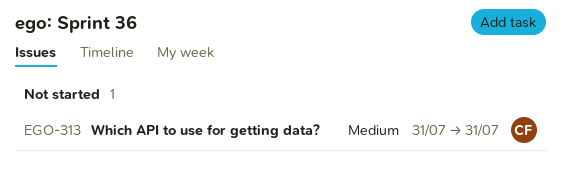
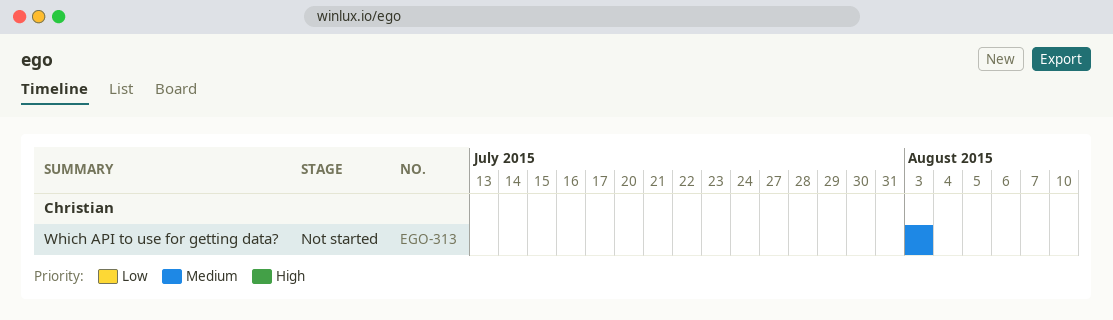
EGO-313, start: Jul 31 -> Aug 3
EGO-313, due: Jul 31 -> Aug 3

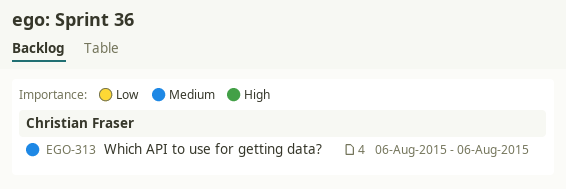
EGO-313, start: Aug 3 -> Aug 6
EGO-313, due: Aug 3 -> Aug 6

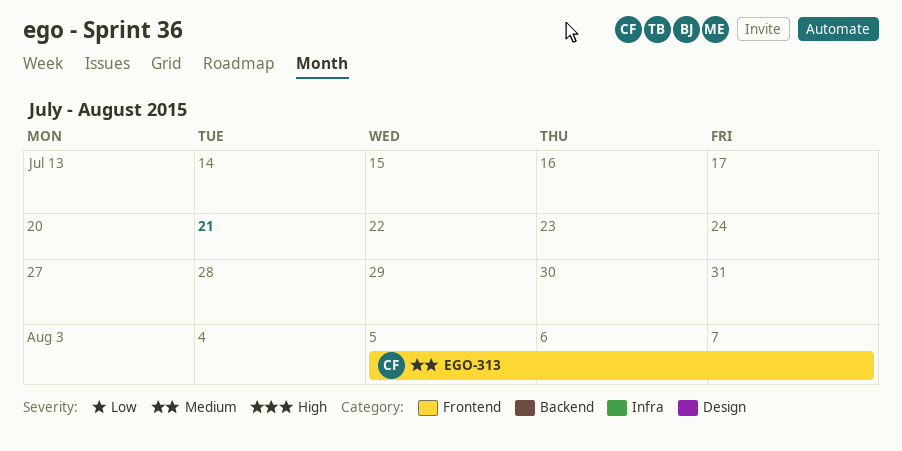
EGO-313, start: Aug 6 -> Aug 5
EGO-313, due: Aug 6 -> Aug 7

